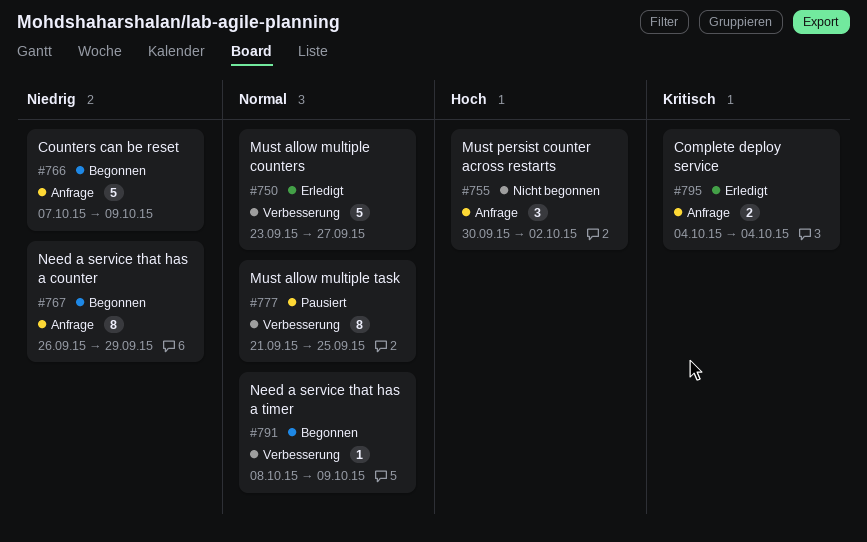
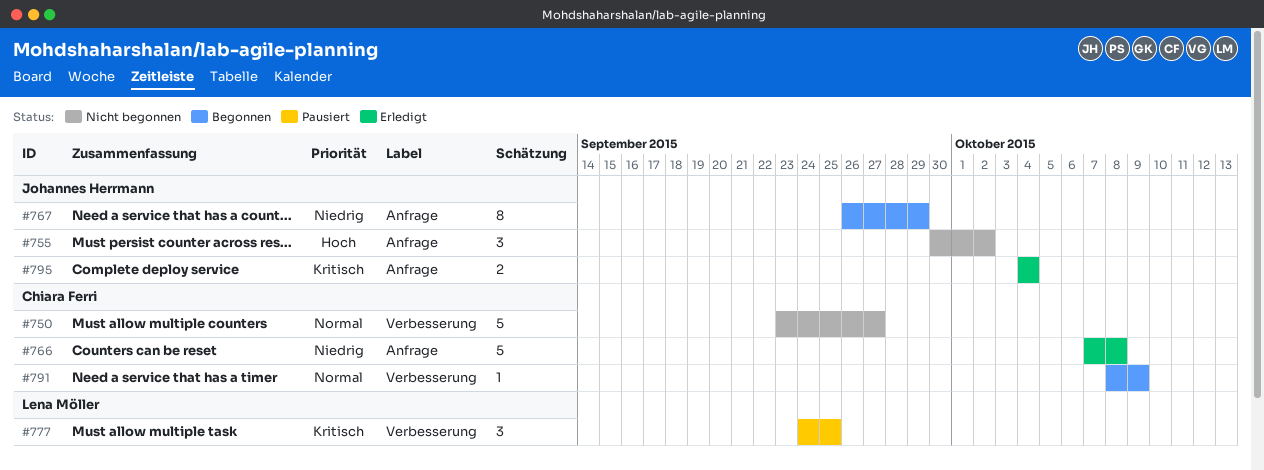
#750, status: Erledigt -> Nicht begonnen
#766, status: Begonnen -> Erledigt
#766, due: Oct 9 -> Oct 8
#777, priority: Normal -> Kritisch
#777, estimate: 8 -> 3
#777, start: Sep 21 -> Sep 24

